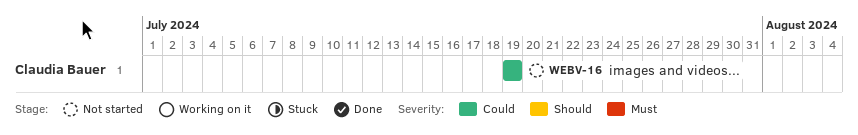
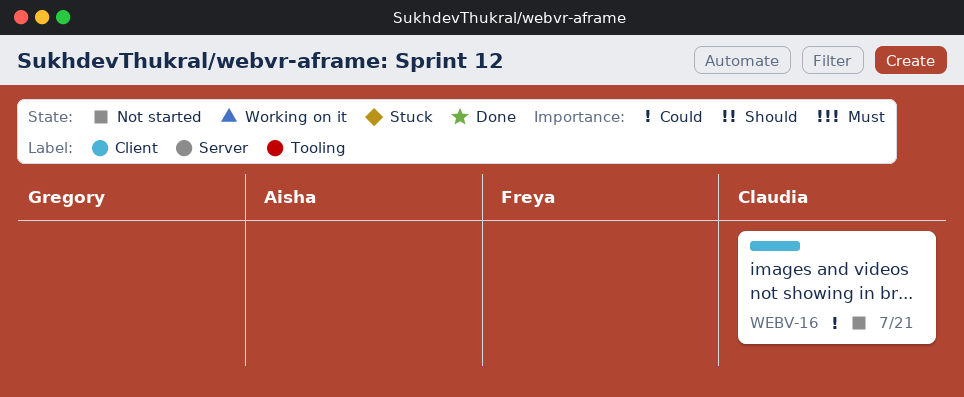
WEBV-16, due: Jul 19 -> Jul 21

